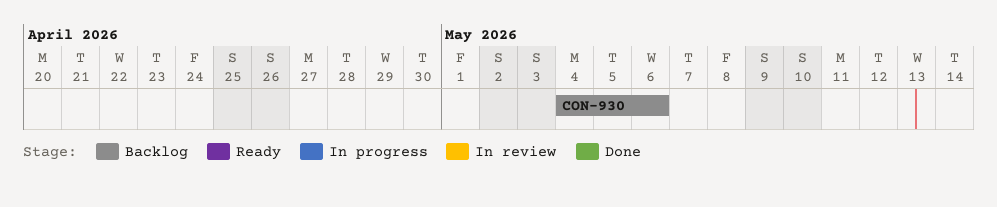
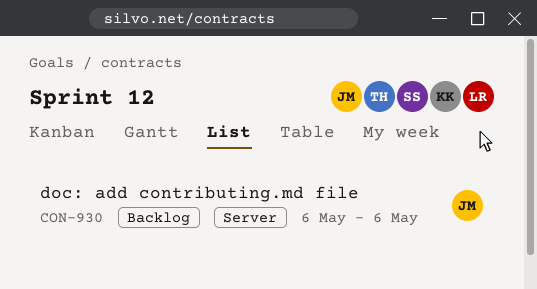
CON-930, start: May 4 -> May 6

